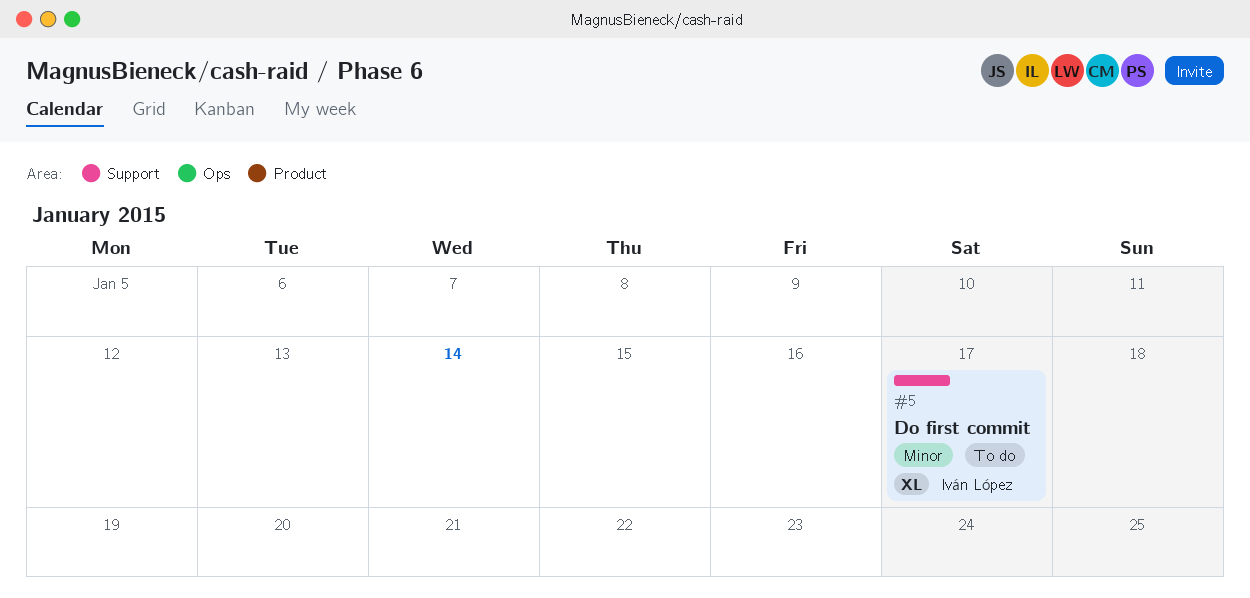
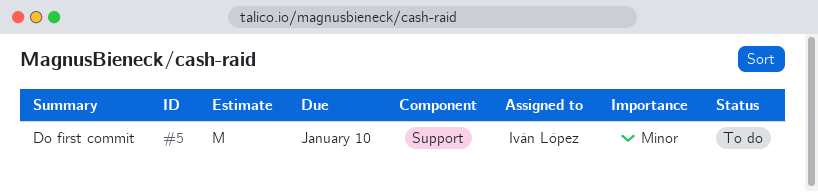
#5, estimate: XL -> M
#5, due: Jan 17 -> Jan 10

